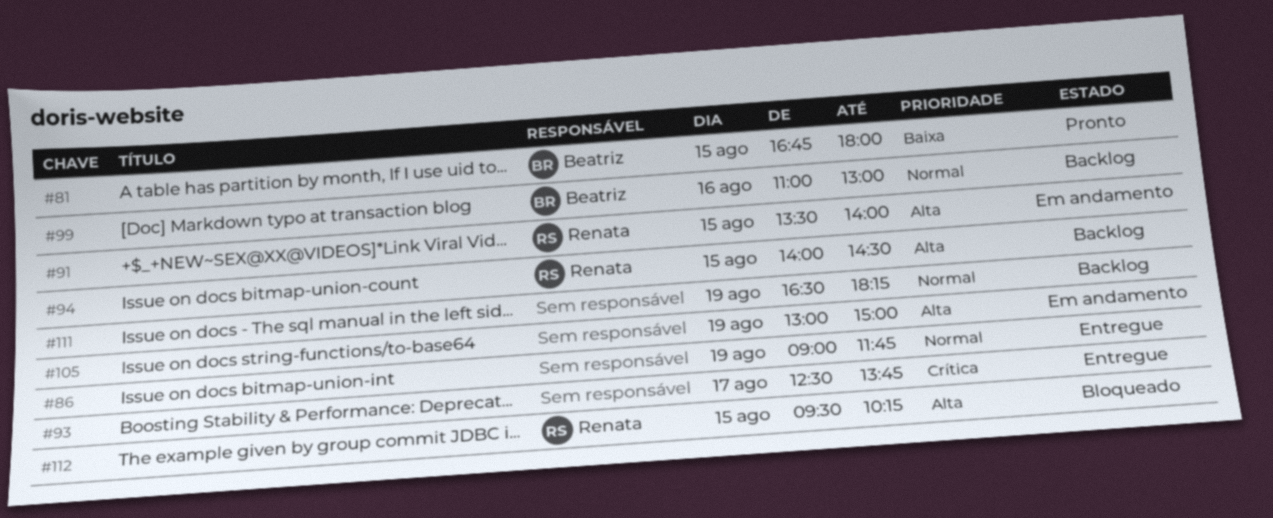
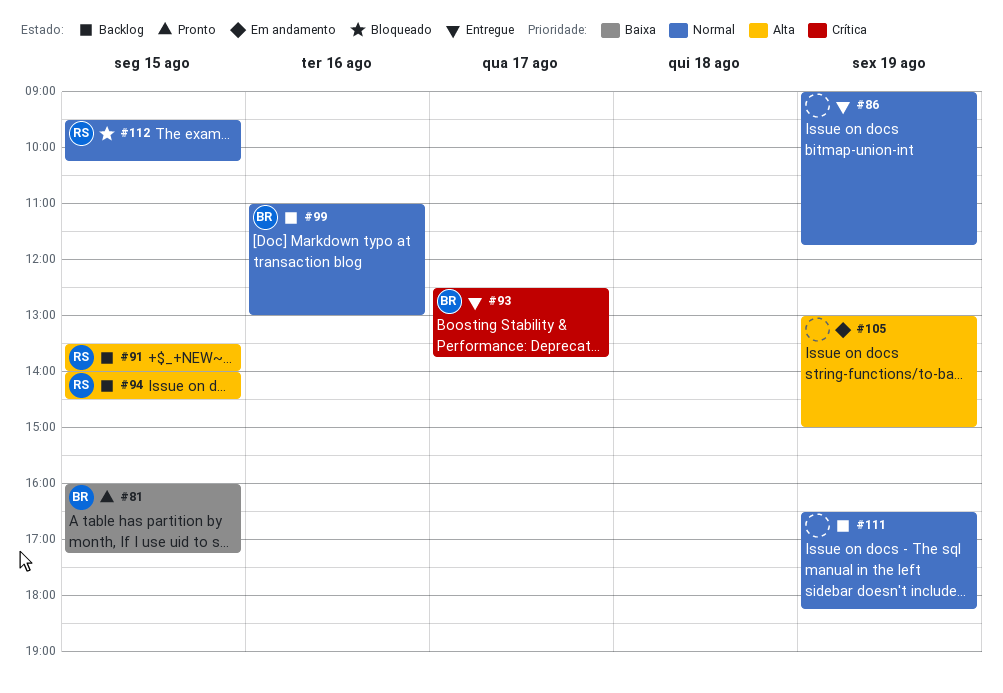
#81, begins: 16:45 -> 16:00
#81, ends: 18:00 -> 17:15
#91, status: Em andamento -> Backlog
#93, owner: none -> Beatriz
#112, priority: Alta -> Normal

